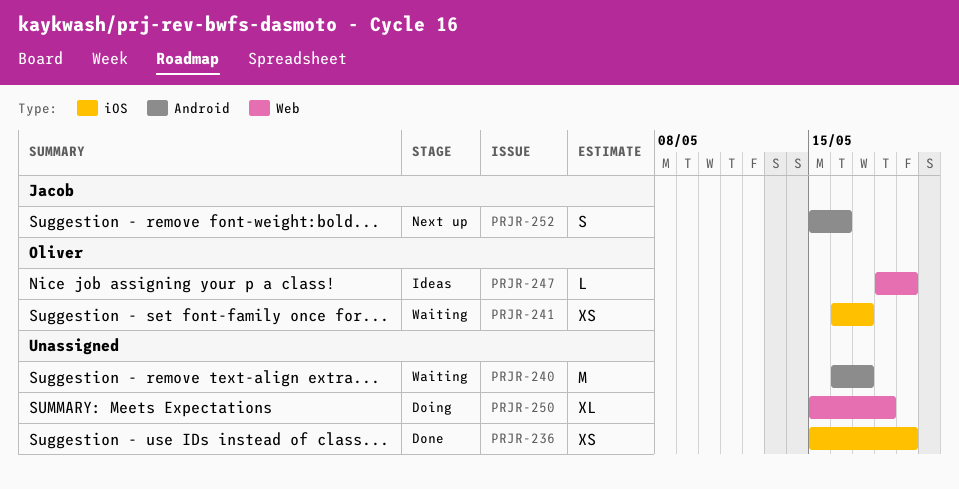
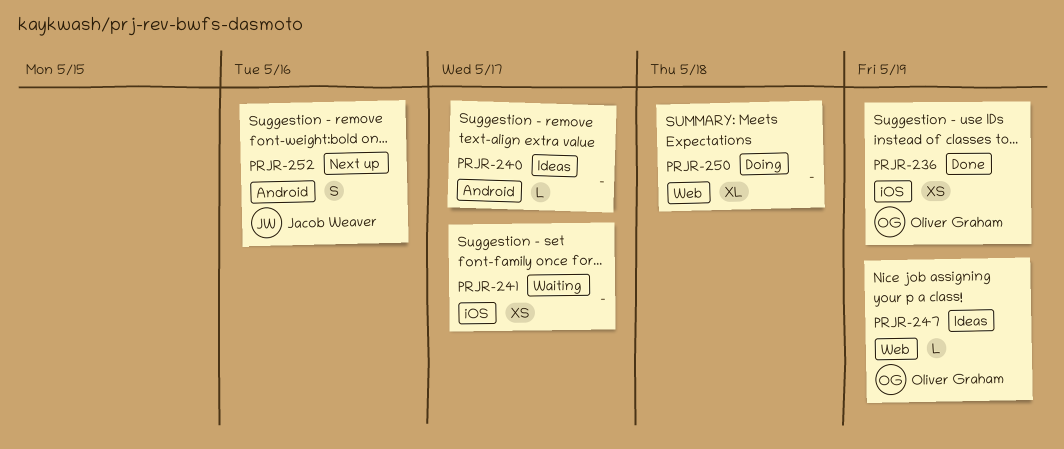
PRJR-236, owner: none -> Oliver Graham
PRJR-240, status: Waiting -> Ideas
PRJR-240, estimate: M -> L
PRJR-241, owner: Oliver Graham -> none

